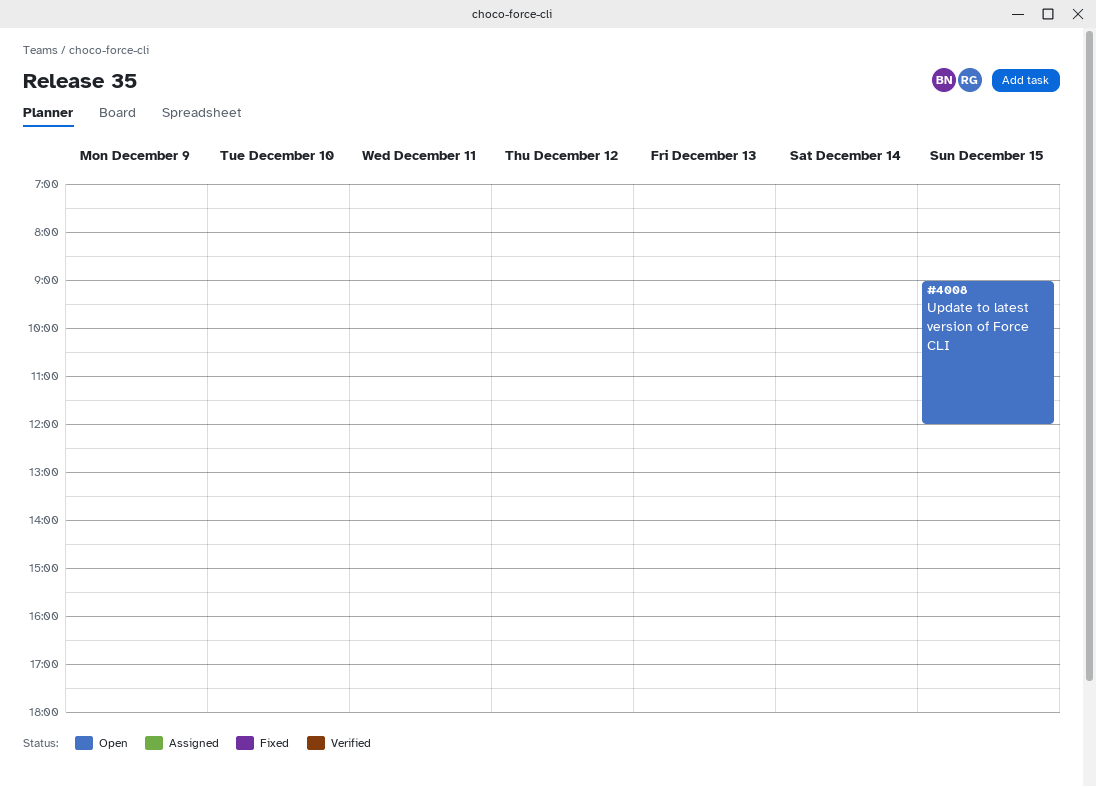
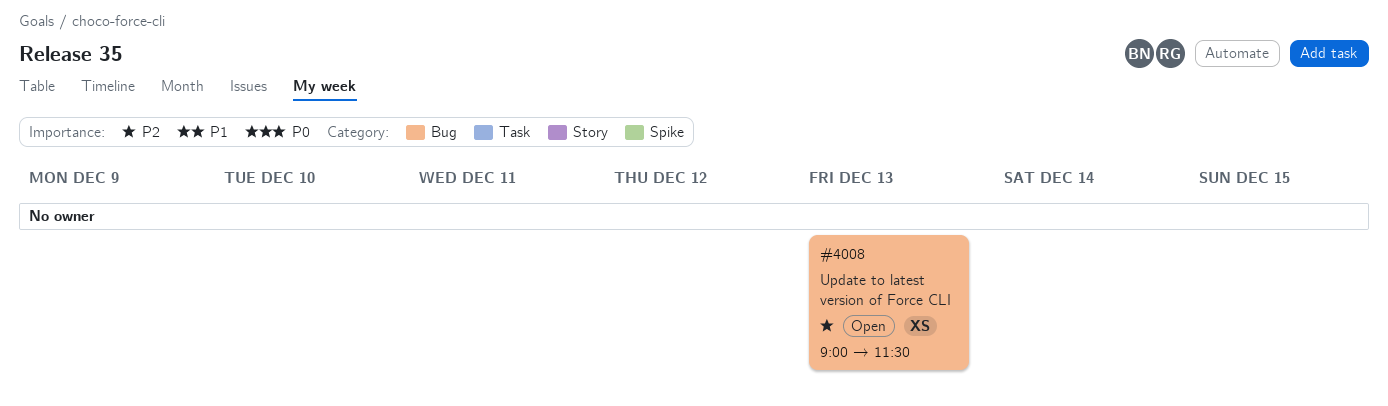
#4008, day: Dec 15 -> Dec 13
#4008, ends: 12:00 -> 11:30

